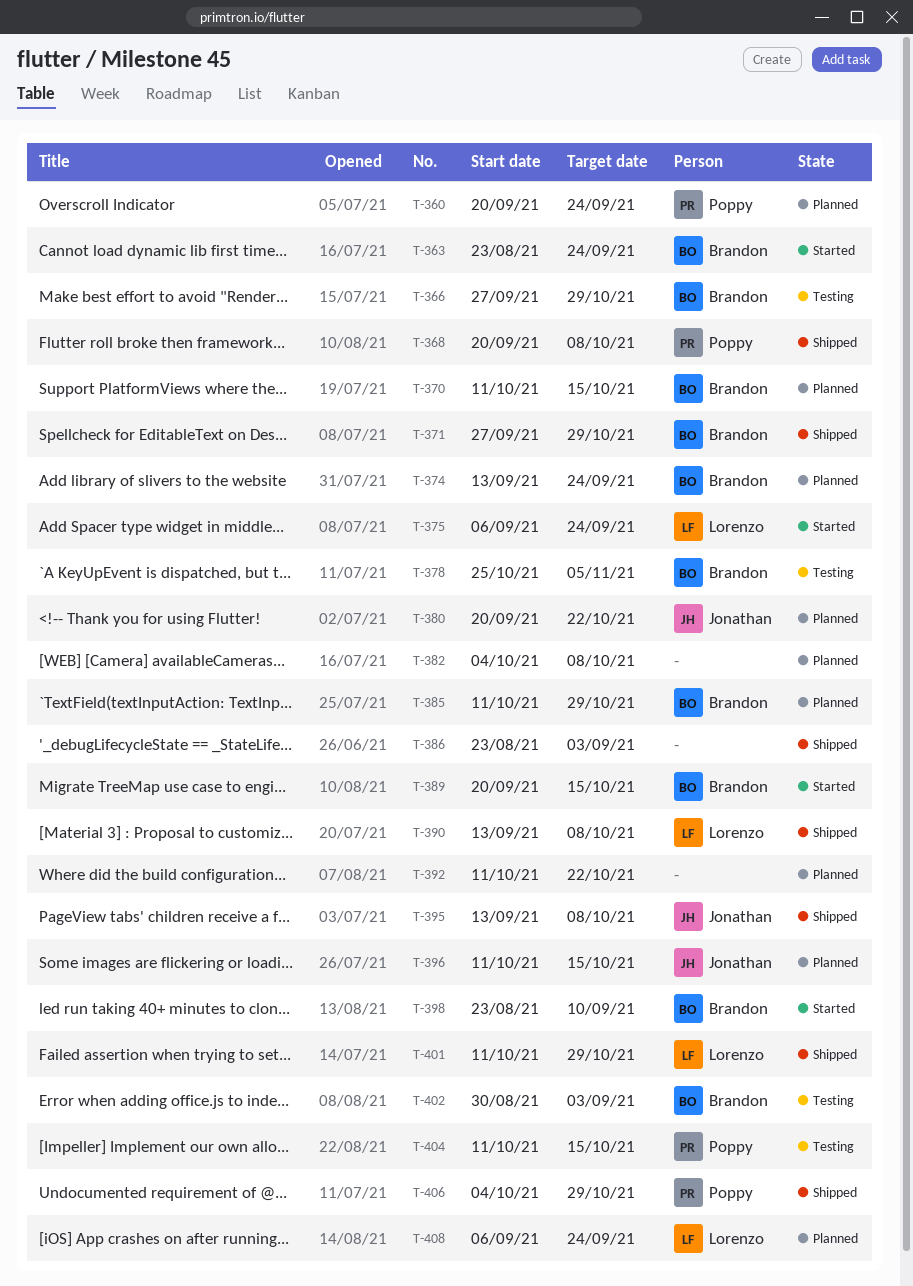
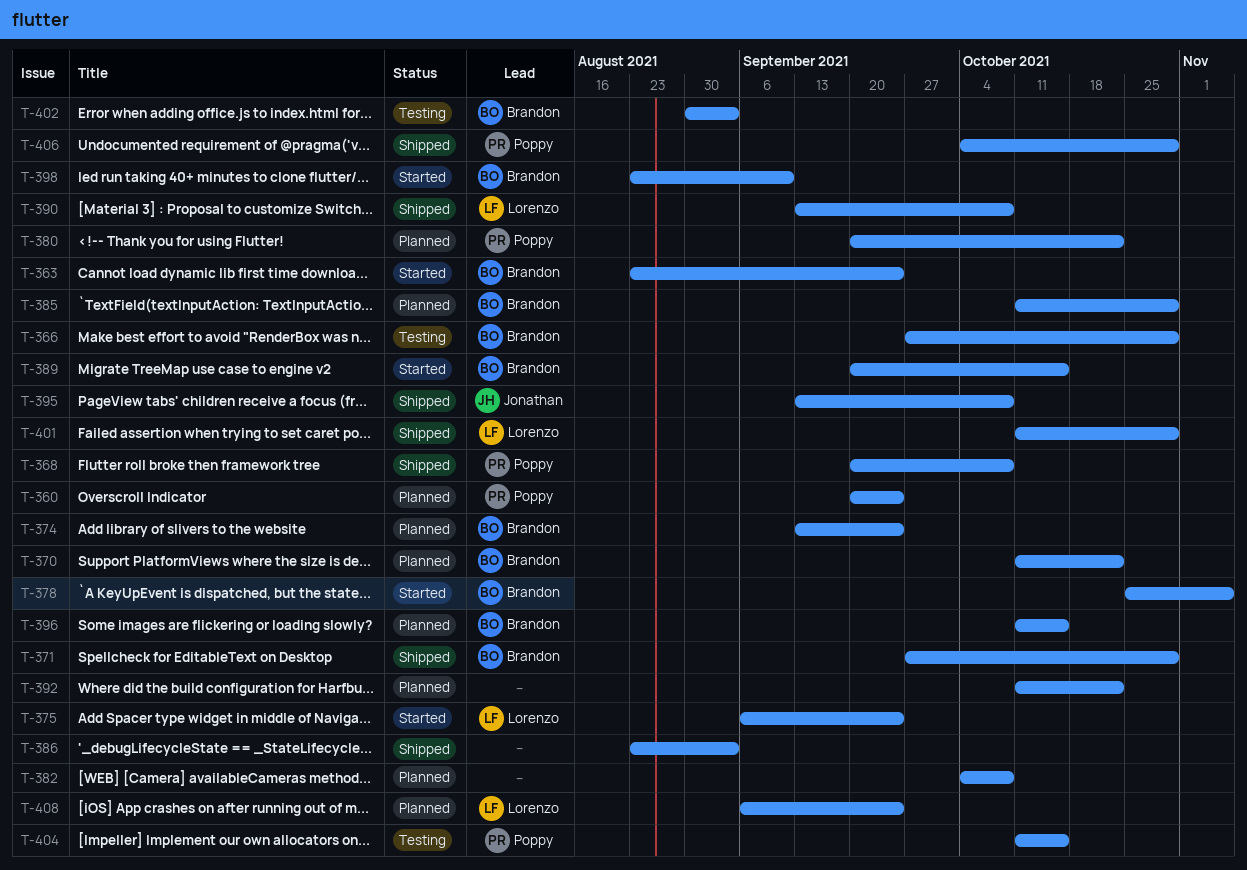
T-370, due: Oct 15 -> Oct 22
T-378, status: Testing -> Started
T-380, owner: Jonathan -> Poppy
T-396, owner: Jonathan -> Brandon

